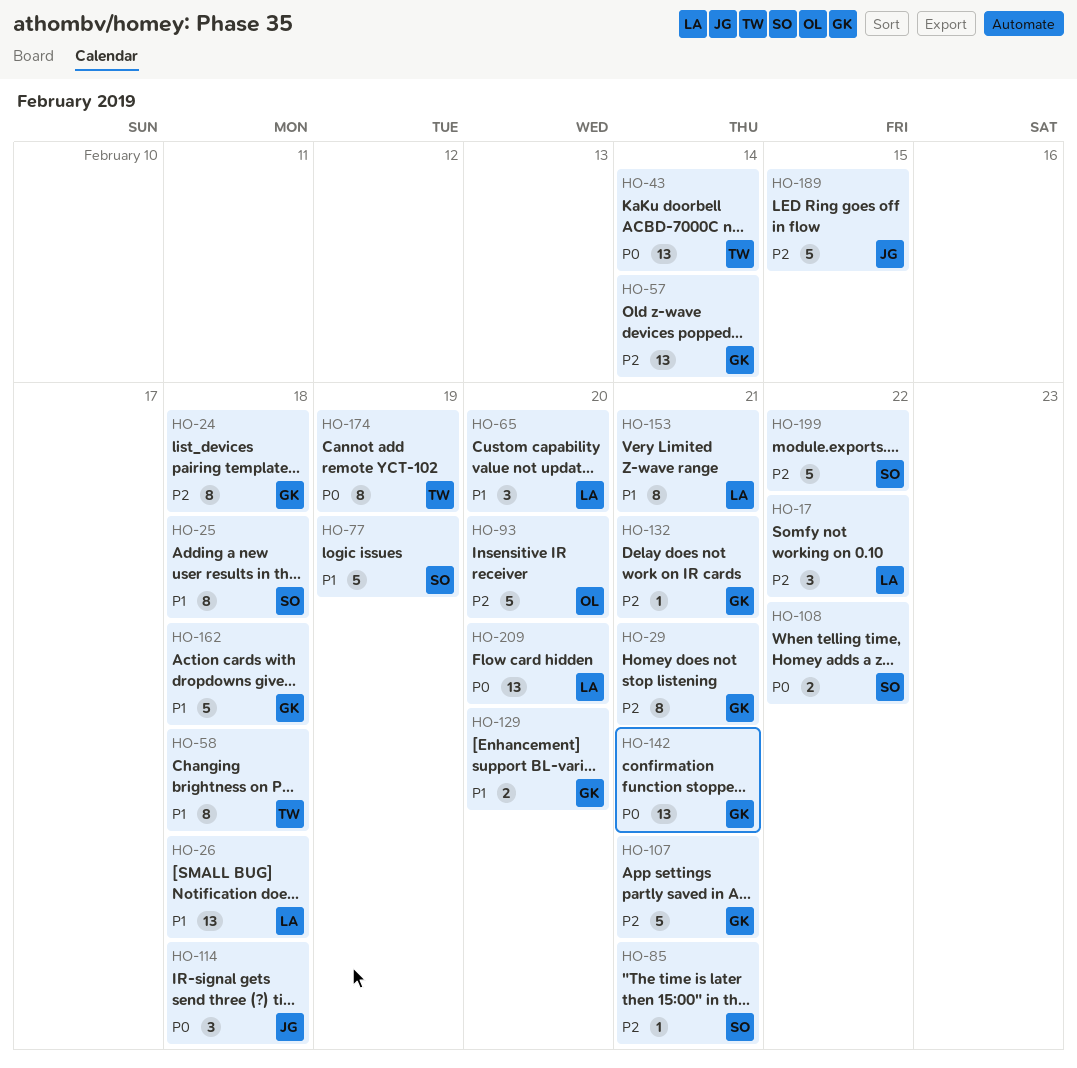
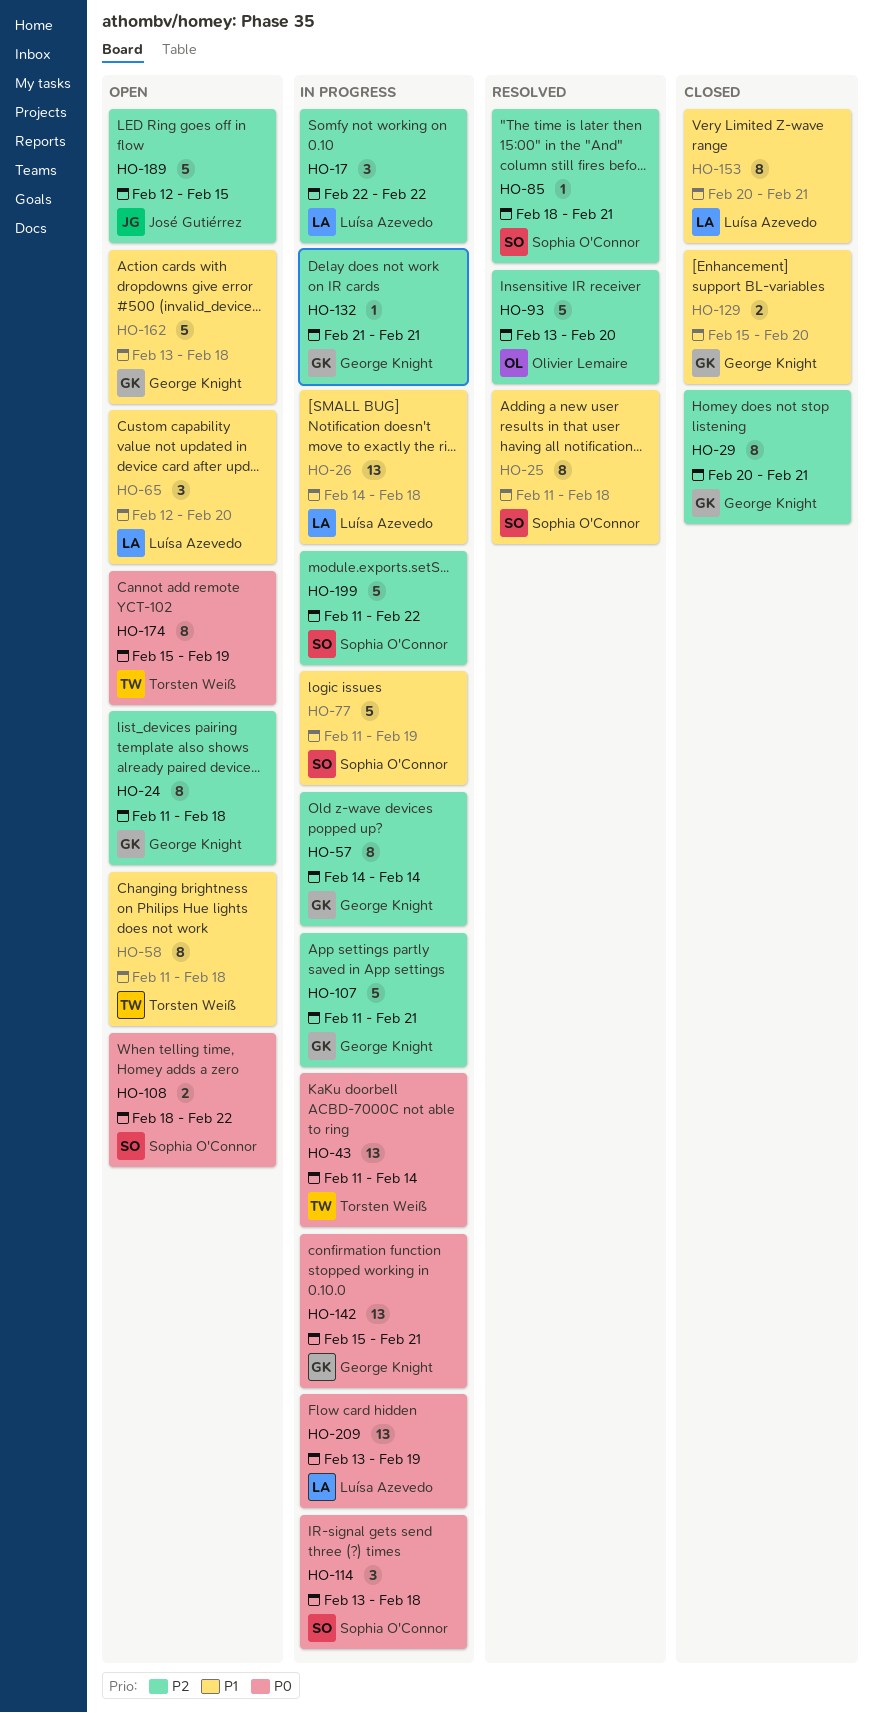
HO-57, estimate: 13 -> 8
HO-114, owner: José Gutiérrez -> Sophia O'Connor
HO-209, due: Feb 20 -> Feb 19

